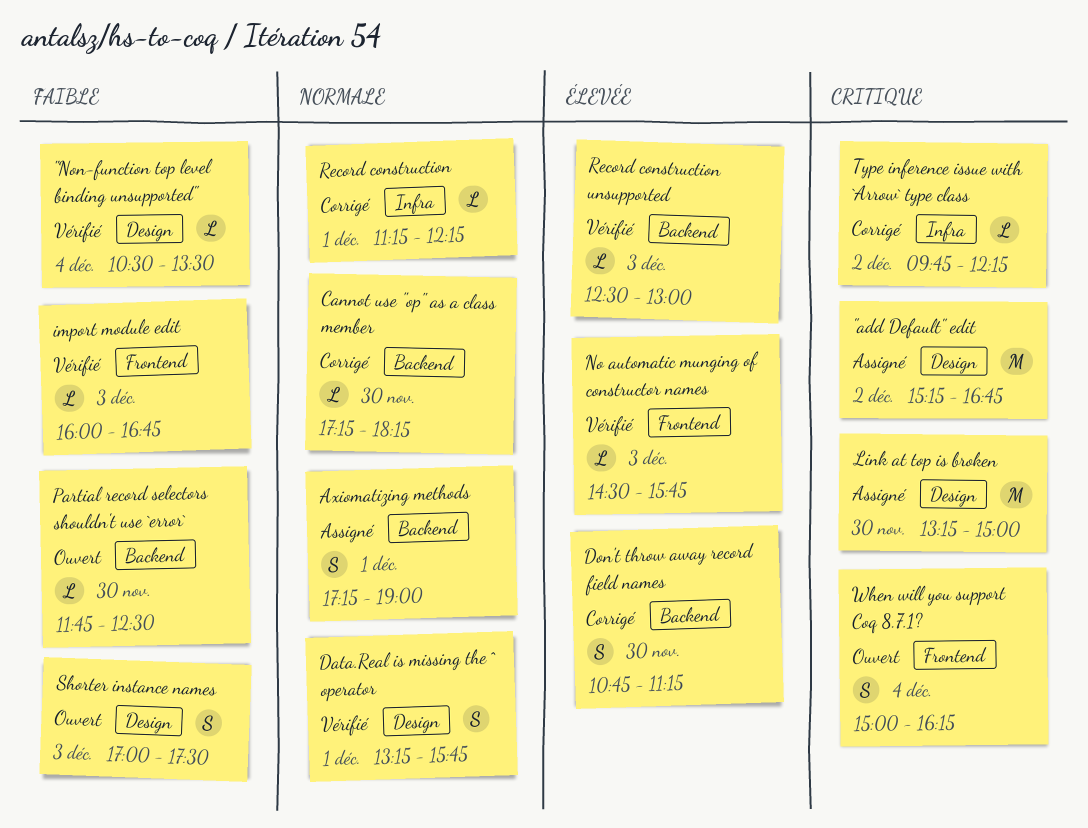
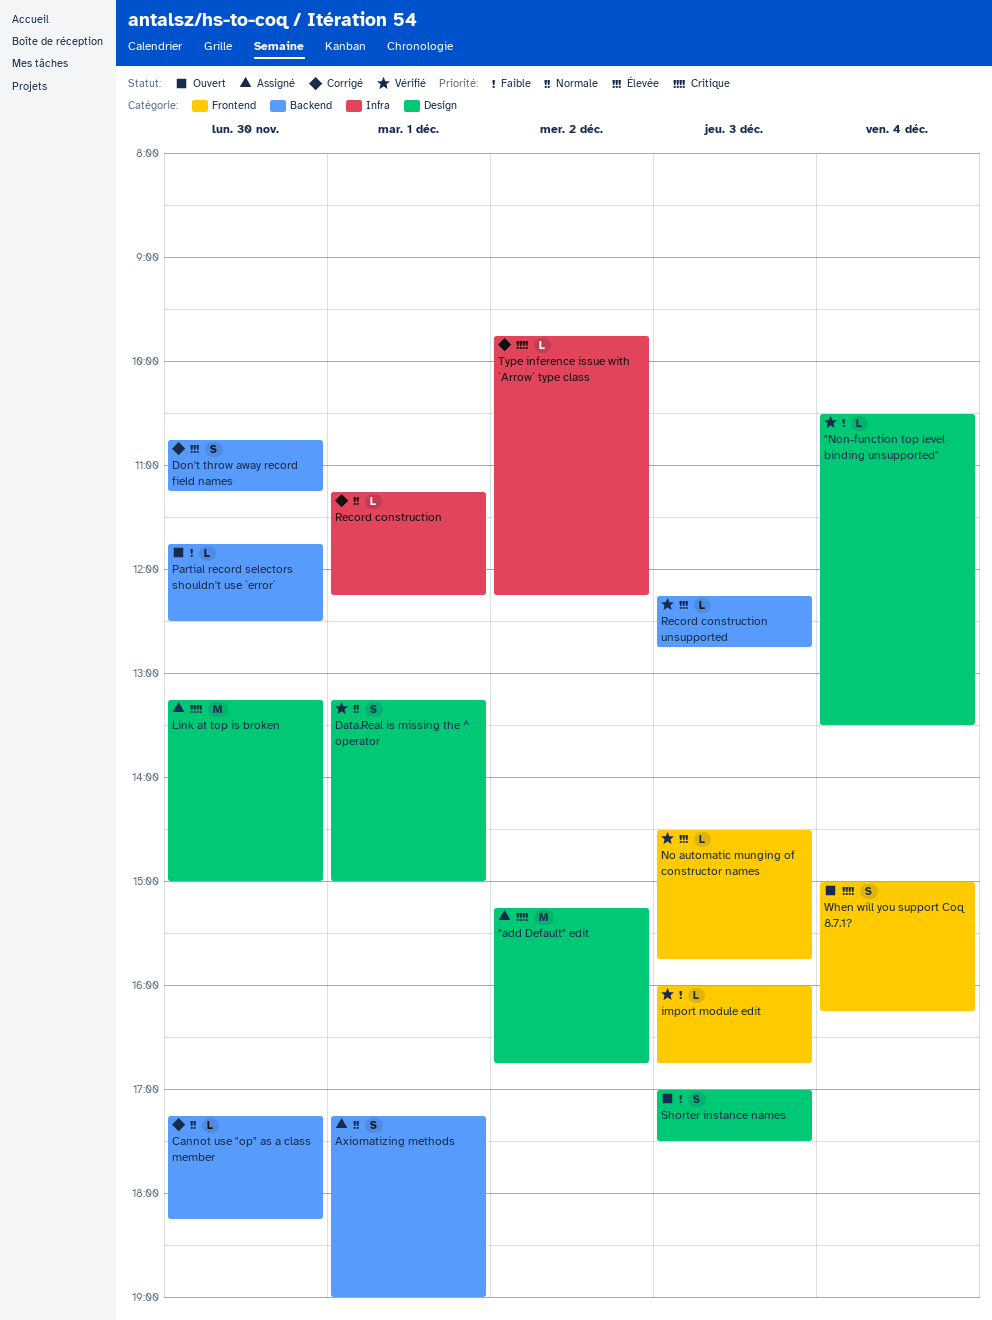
Data.Real is missing the ^ operator, ends: 15:45 -> 15:00
Record construction unsupported, begins: 12:30 -> 12:15
Record construction unsupported, ends: 13:00 -> 12:45

